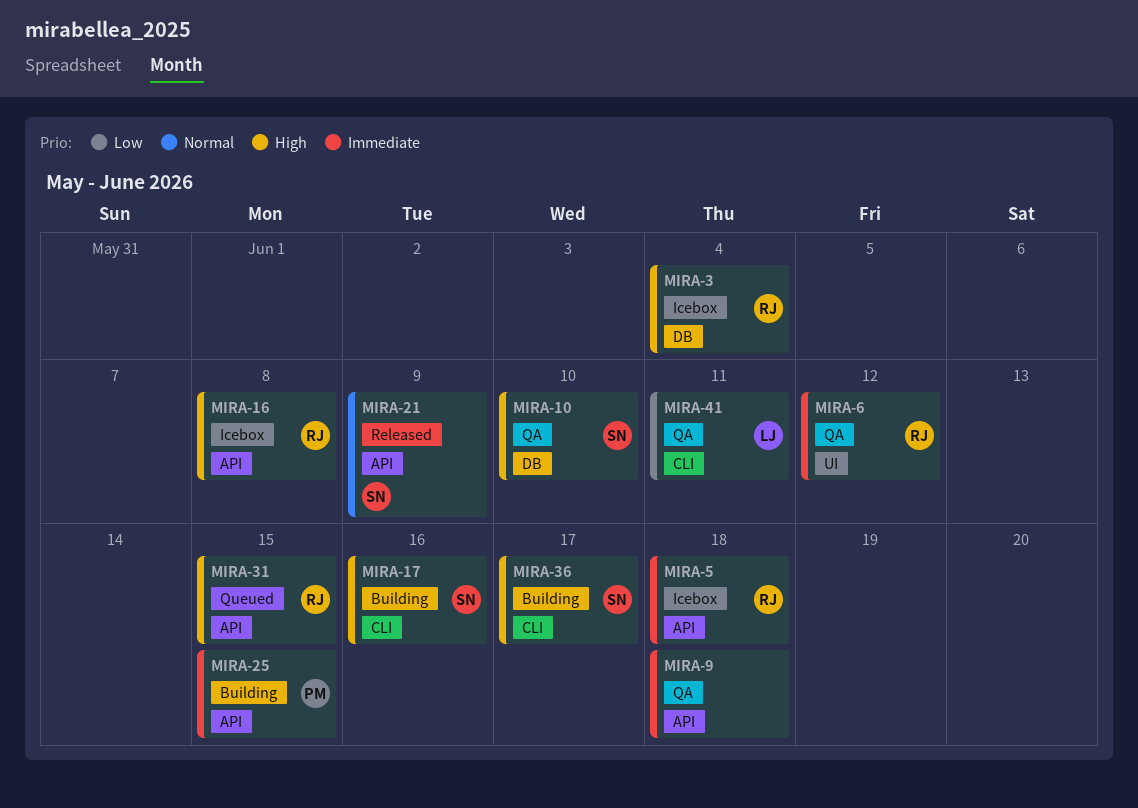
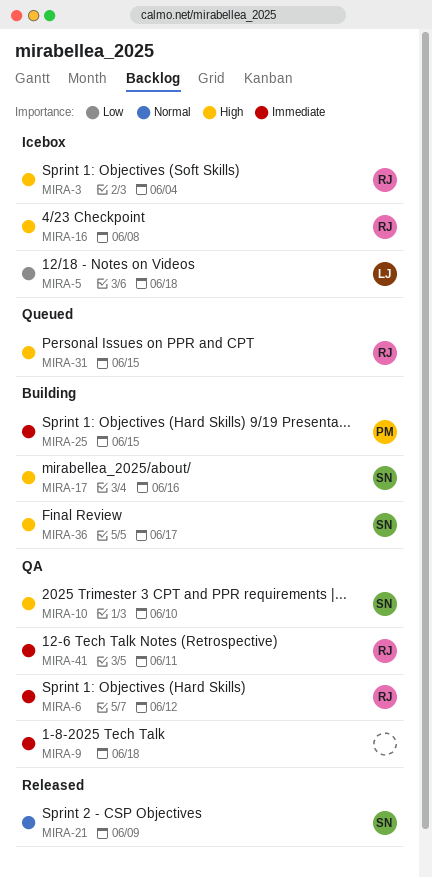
MIRA-5, owner: RJ -> LJ
MIRA-5, priority: Immediate -> Low
MIRA-41, owner: LJ -> RJ
MIRA-41, priority: Low -> Immediate

